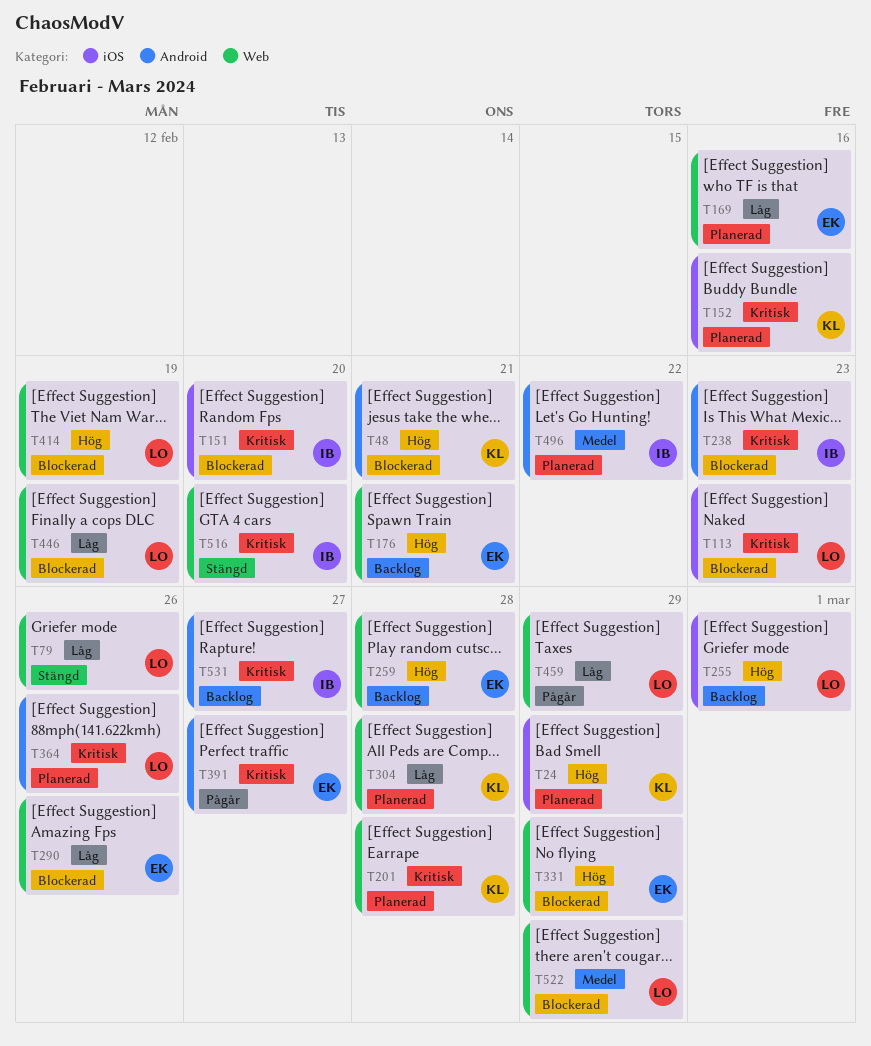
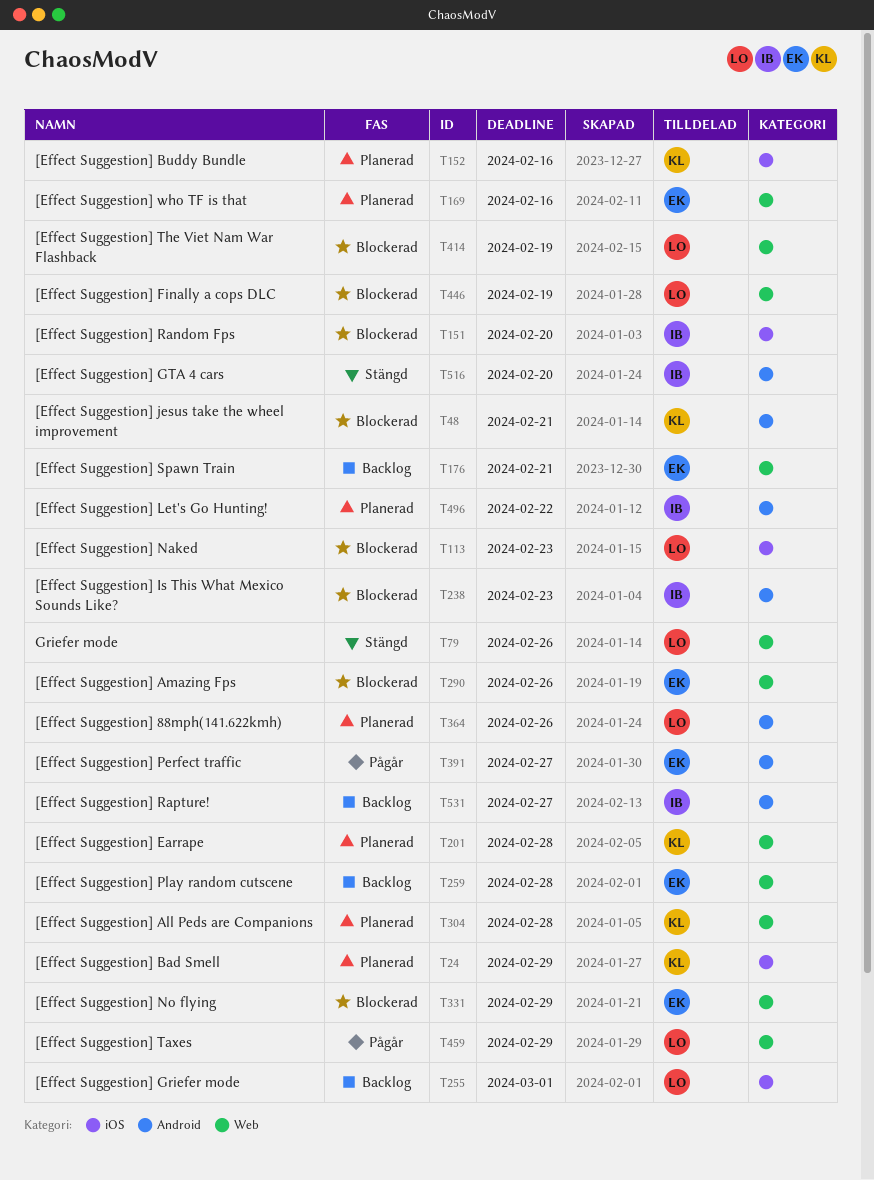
T516, label: Web -> Android
T522: present -> none

